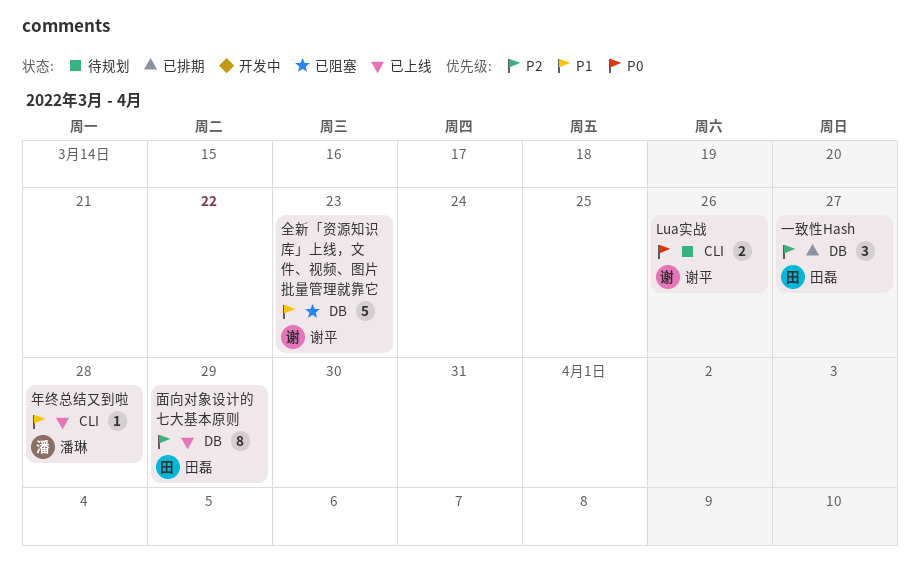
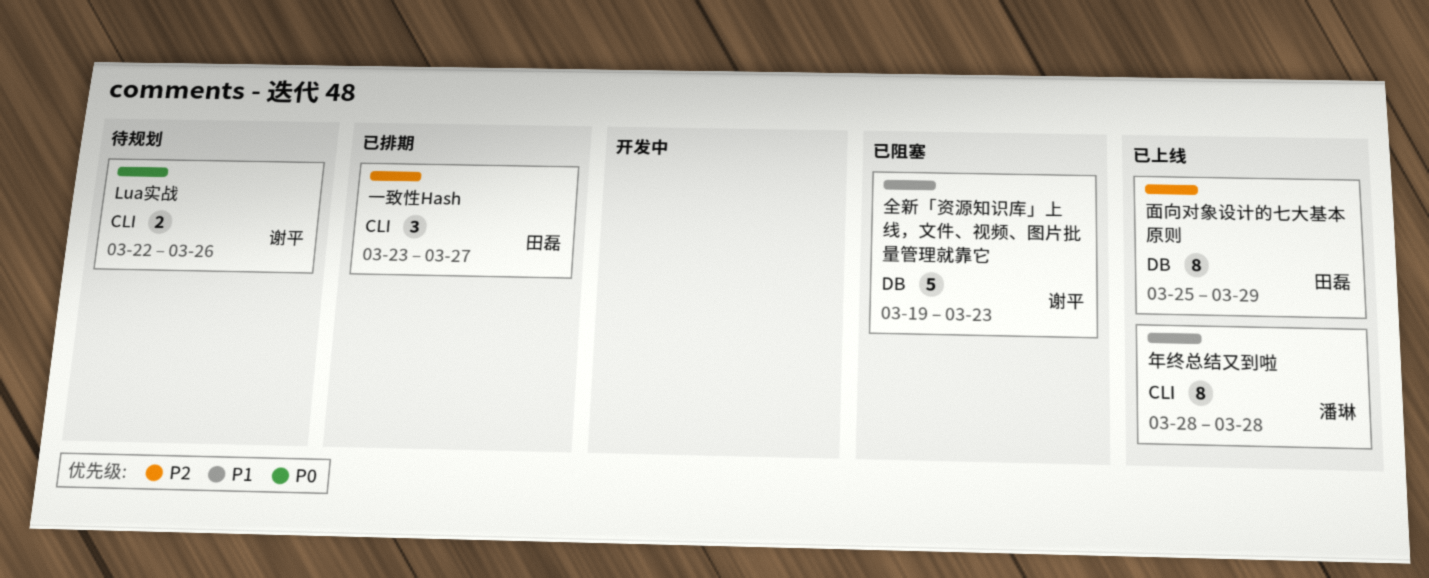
一致性Hash, label: DB -> CLI
年终总结又到啦, estimate: 1 -> 8

